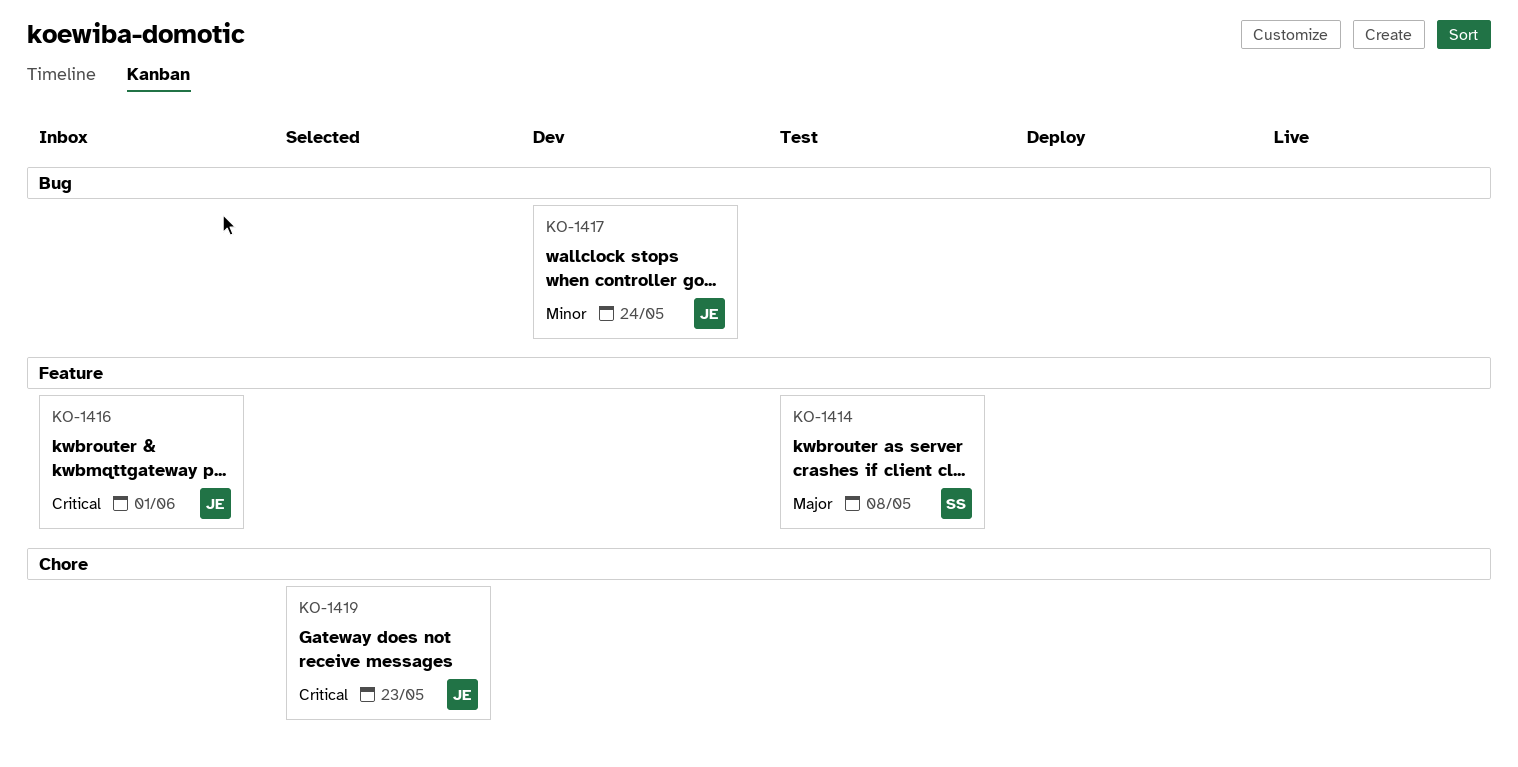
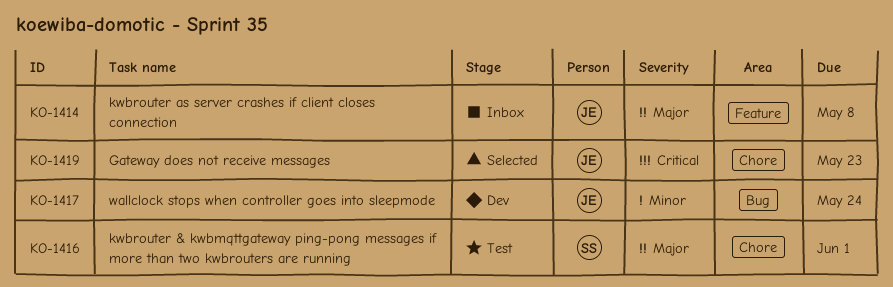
KO-1414, status: Test -> Inbox
KO-1414, owner: SS -> JE
KO-1416, status: Inbox -> Test
KO-1416, owner: JE -> SS
KO-1416, priority: Critical -> Major
KO-1416, label: Feature -> Chore

